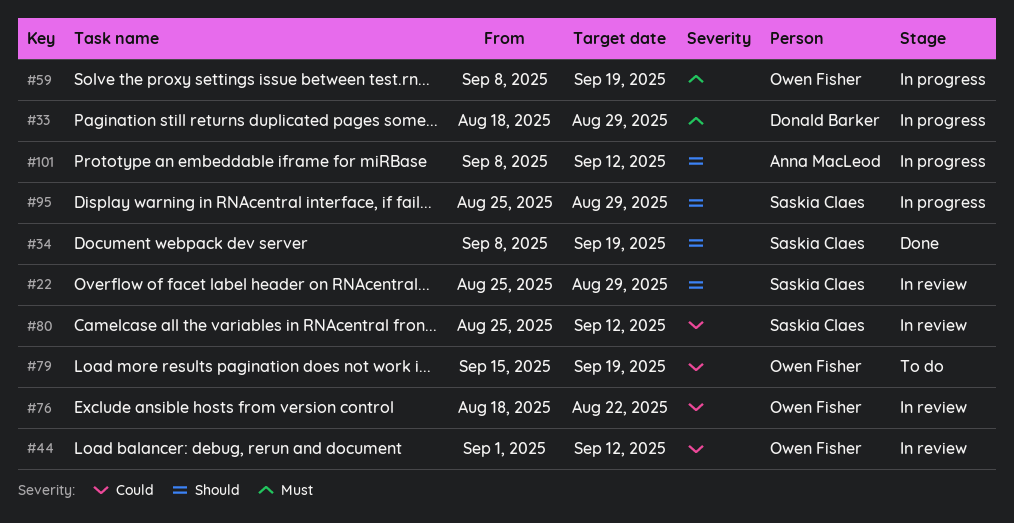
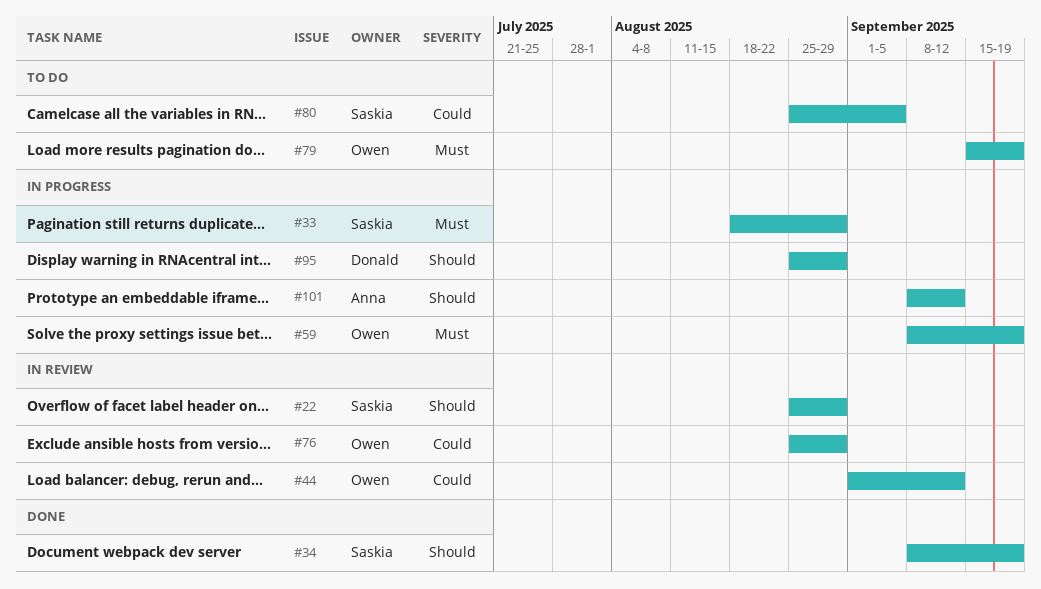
#33, owner: Donald Barker -> Saskia Claes
#76, start: Aug 18 -> Aug 25
#76, due: Aug 22 -> Aug 29
#79, priority: Could -> Must
#80, status: In review -> To do
#80, due: Sep 12 -> Sep 5
#95, owner: Saskia Claes -> Donald Barker

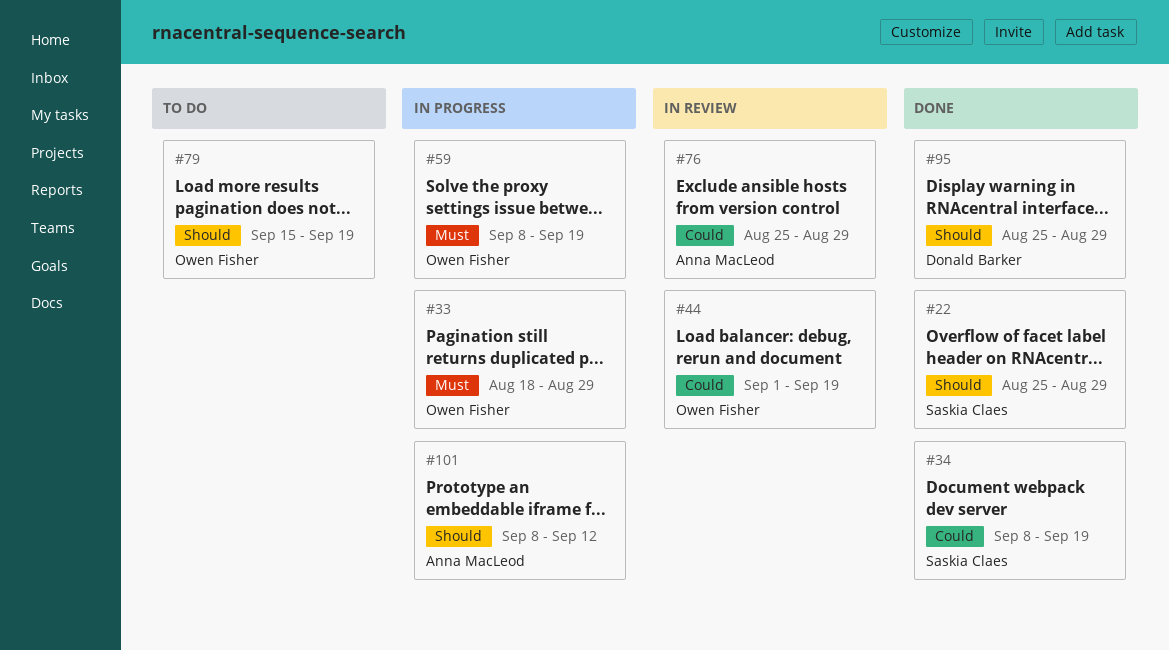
#22, status: In review -> Done
#33, owner: Saskia Claes -> Owen Fisher
#34, priority: Should -> Could
#44, due: Sep 12 -> Sep 19
#76, owner: Owen Fisher -> Anna MacLeod
#79, priority: Must -> Should
#80: present -> none
#95, status: In progress -> Done

